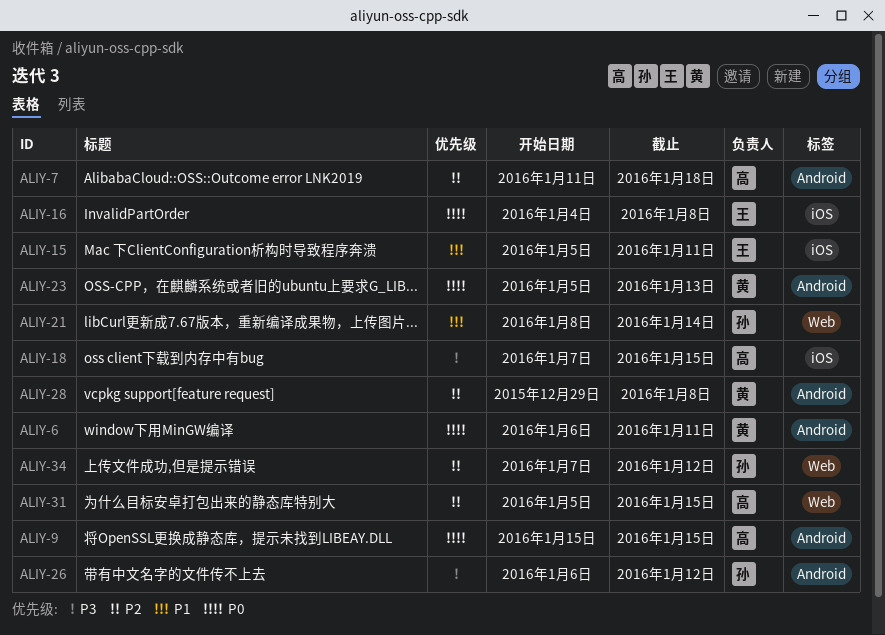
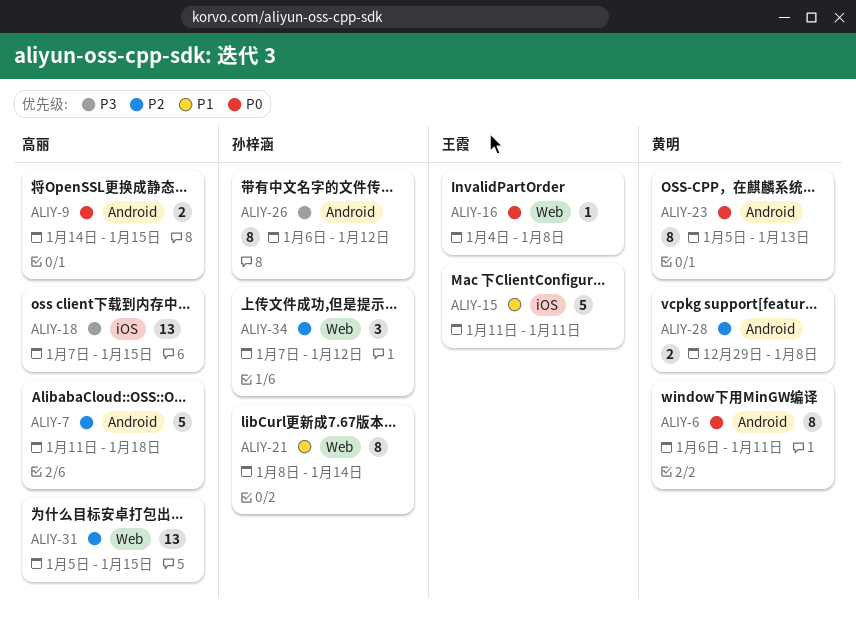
ALIY-9, start: Jan 15 -> Jan 14
ALIY-15, start: Jan 5 -> Jan 11
ALIY-16, label: iOS -> Web

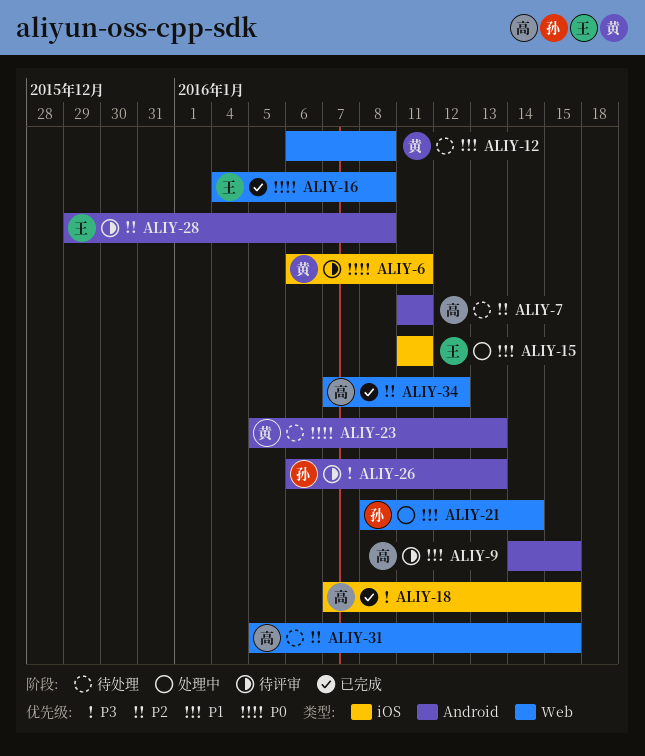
ALIY-6, label: Android -> iOS
ALIY-7, due: Jan 18 -> Jan 11
ALIY-9, priority: P0 -> P1
ALIY-12: none -> present
ALIY-26, due: Jan 12 -> Jan 13
ALIY-28, owner: 黄明 -> 王霞
ALIY-34, owner: 孙梓涵 -> 高丽

